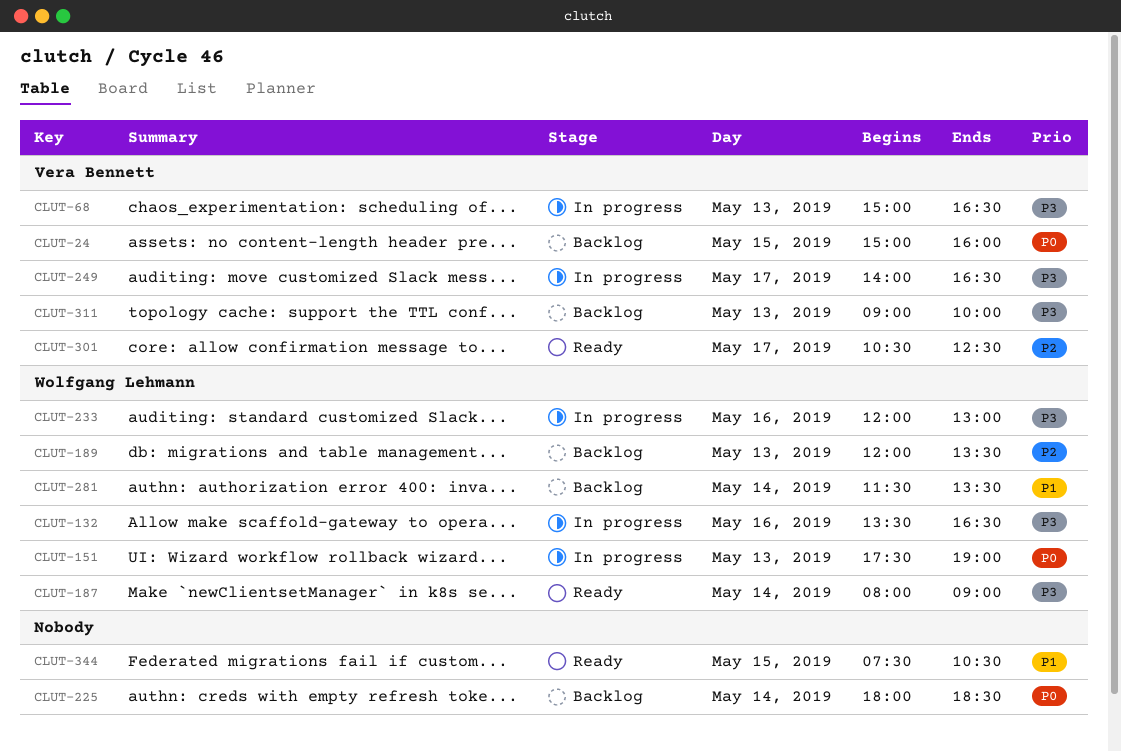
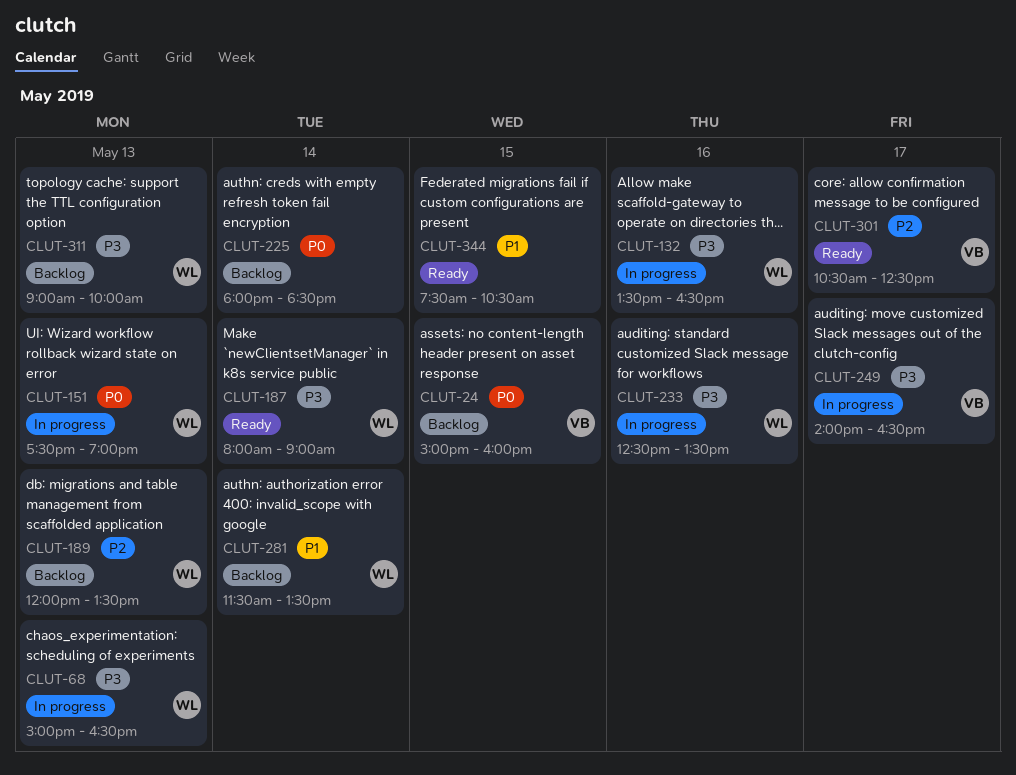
CLUT-68, owner: Vera Bennett -> Wolfgang Lehmann
CLUT-233, begins: 12:00 -> 12:30
CLUT-233, ends: 13:00 -> 13:30
CLUT-311, owner: Vera Bennett -> Wolfgang Lehmann

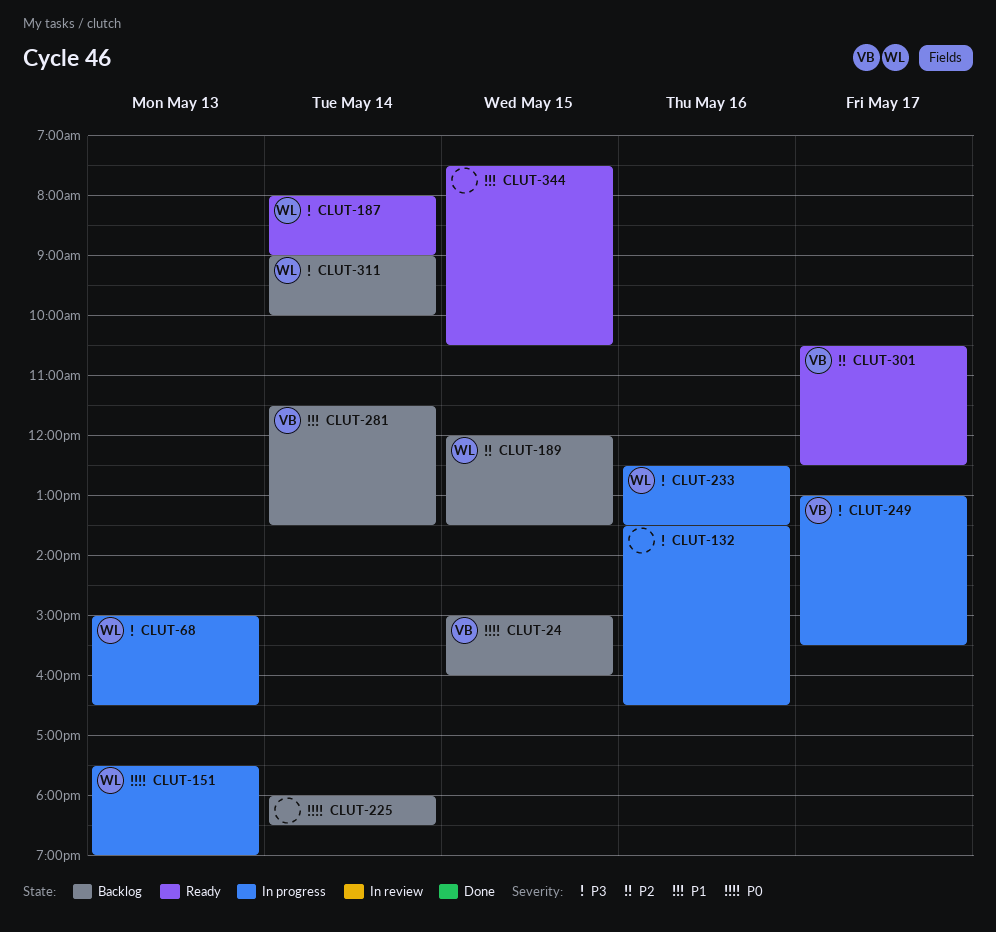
CLUT-132, owner: WL -> none
CLUT-189, day: May 13 -> May 15
CLUT-249, begins: 14:00 -> 13:00
CLUT-249, ends: 16:30 -> 15:30
CLUT-281, owner: WL -> VB
CLUT-311, day: May 13 -> May 14

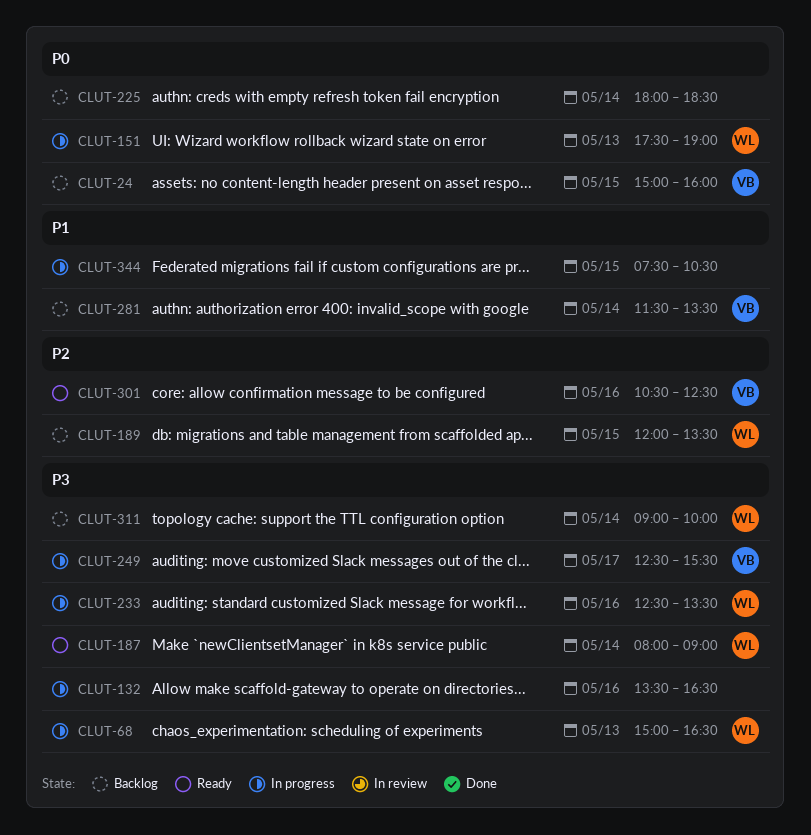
CLUT-249, begins: 13:00 -> 12:30
CLUT-301, day: May 17 -> May 16
CLUT-344, status: Ready -> In progress

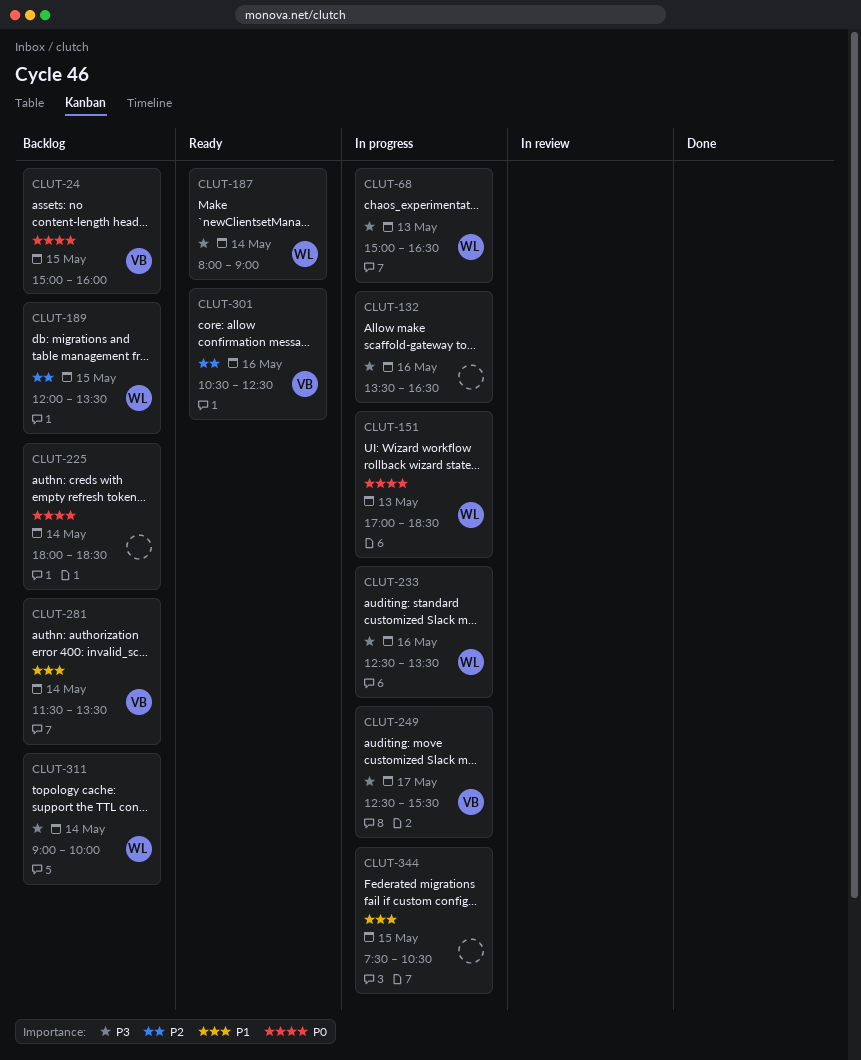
CLUT-151, begins: 17:30 -> 17:00
CLUT-151, ends: 19:00 -> 18:30

